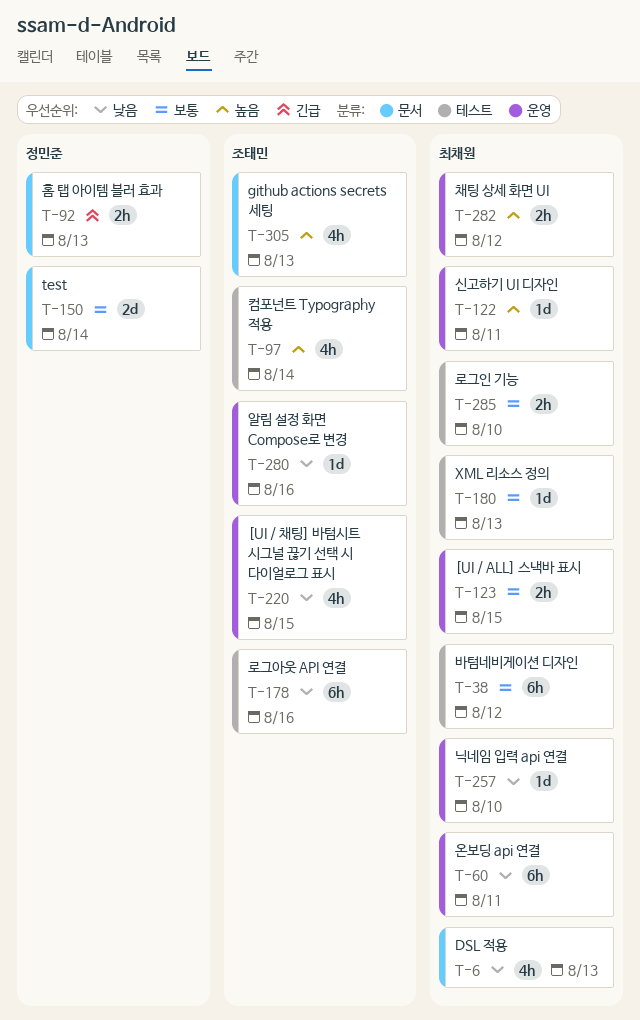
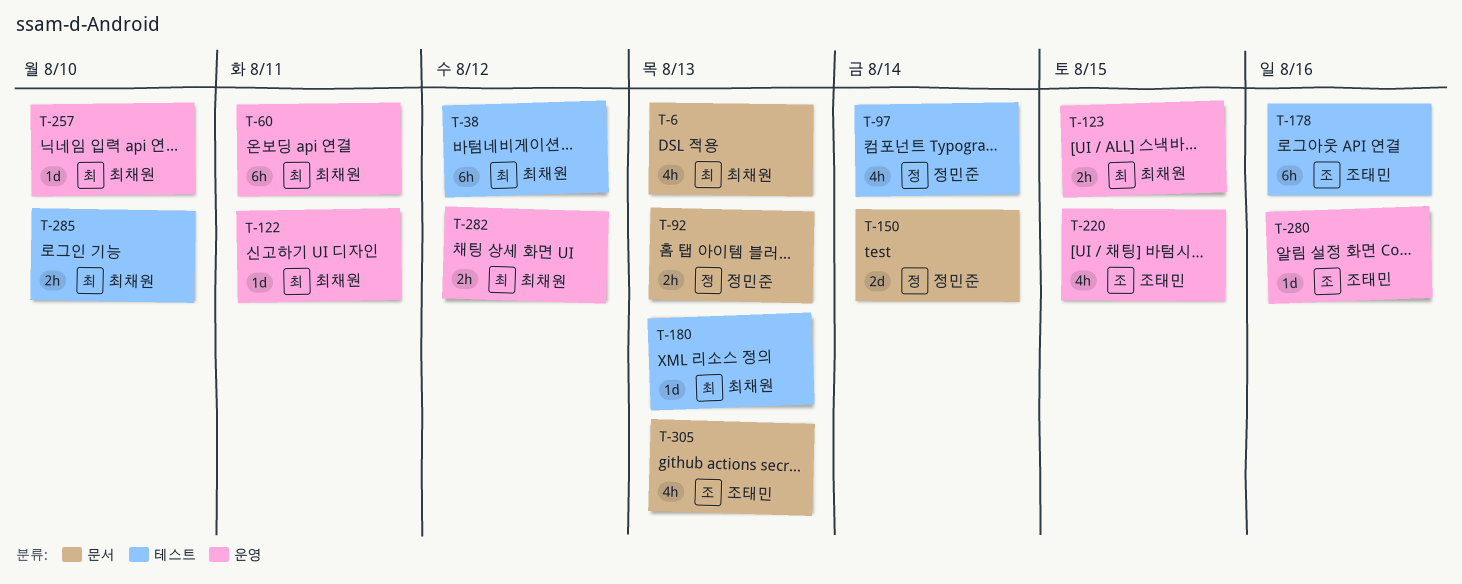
T-97, owner: 조태민 -> 정민준

